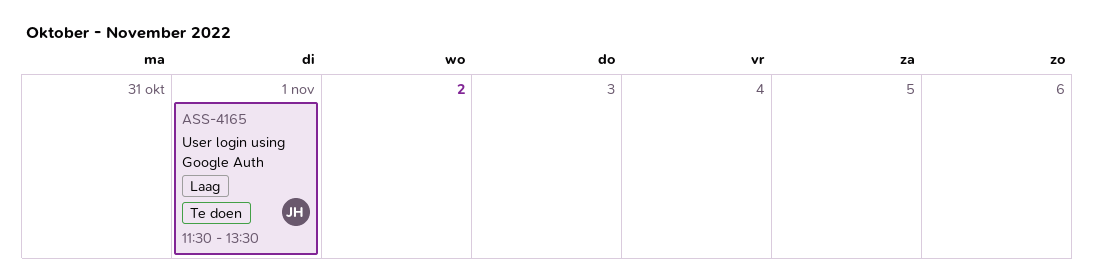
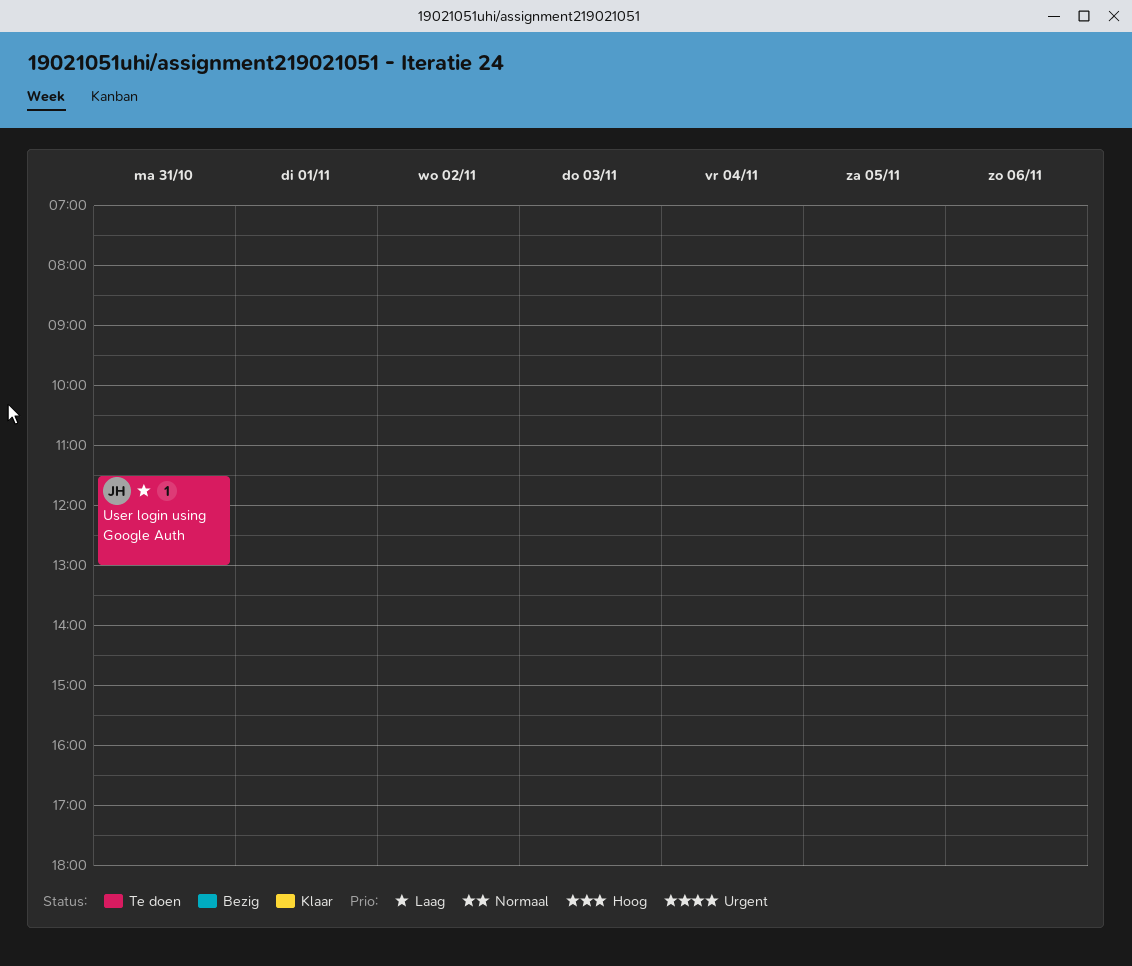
User login using Google Auth, day: Nov 1 -> Oct 31
User login using Google Auth, ends: 13:30 -> 13:00

